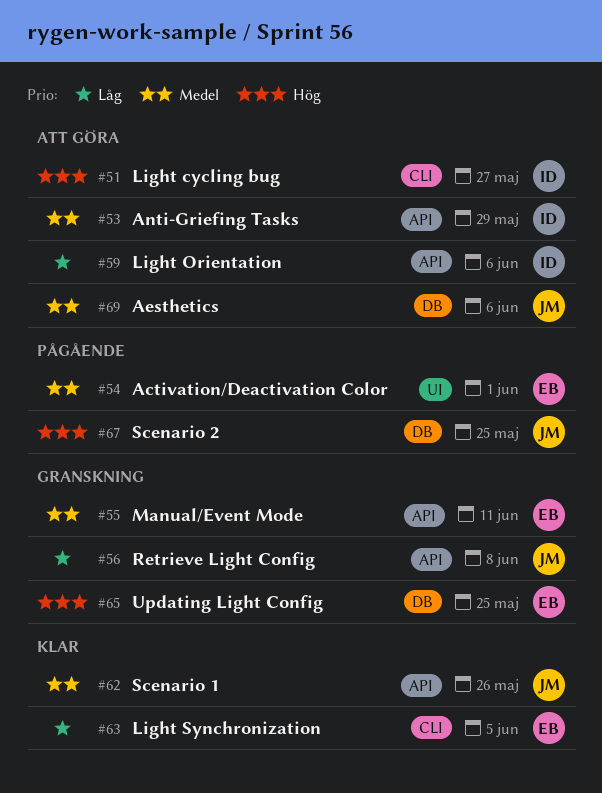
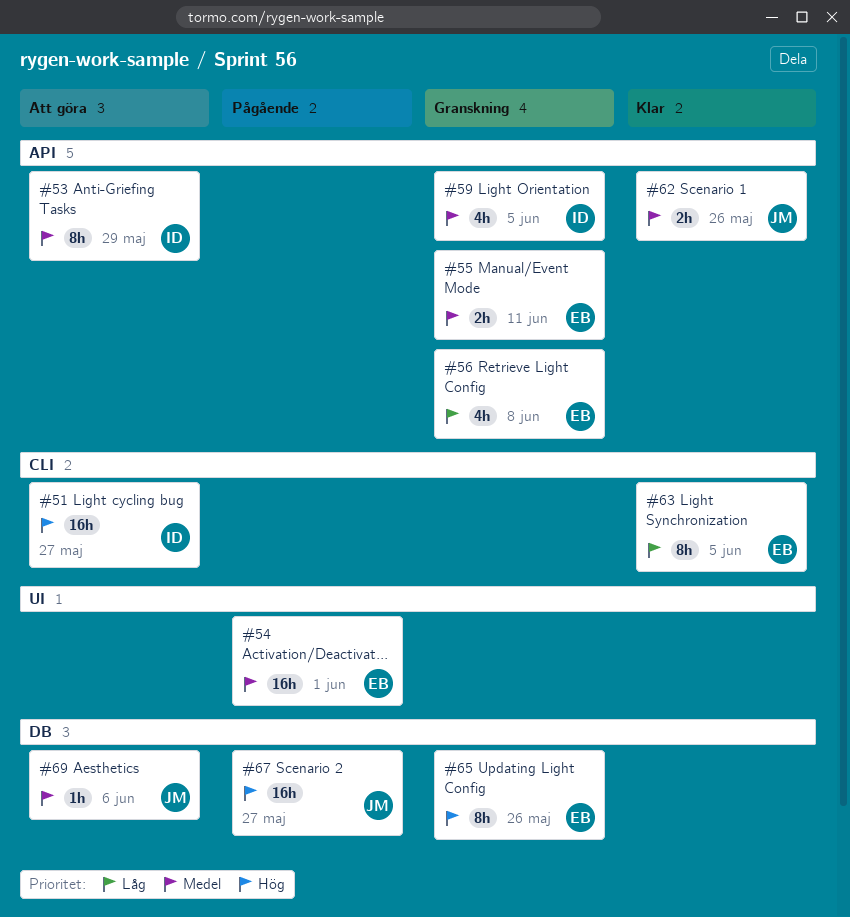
#56, owner: JM -> EB
#59, status: Att göra -> Granskning
#59, priority: Låg -> Medel
#59, due: Jun 6 -> Jun 5
#65, due: May 25 -> May 26
#67, due: May 25 -> May 27

